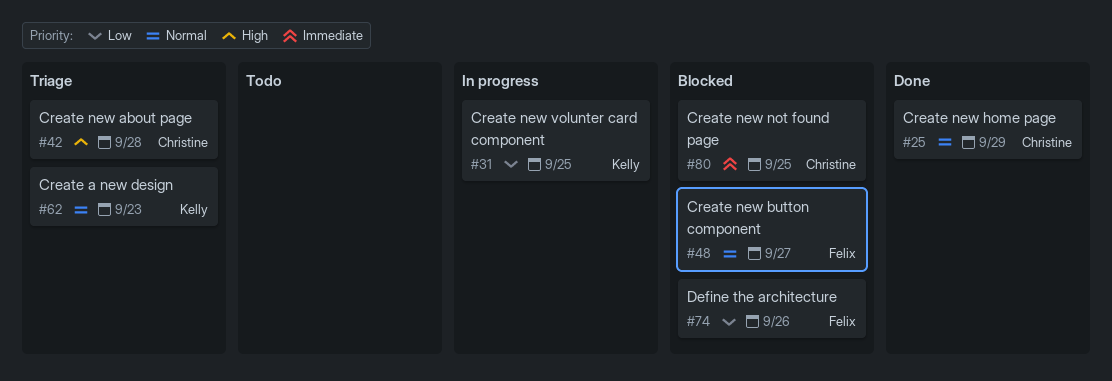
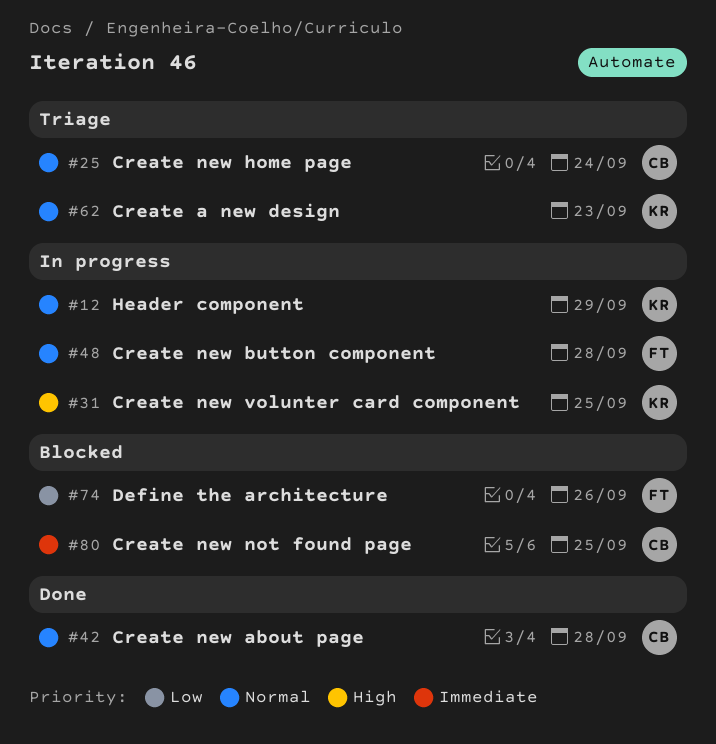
#12: none -> present
#25, status: Done -> Triage
#25, due: Sep 29 -> Sep 24
#31, priority: Low -> High
#42, status: Triage -> Done
#42, priority: High -> Normal
#48, status: Blocked -> In progress
#48, due: Sep 27 -> Sep 28

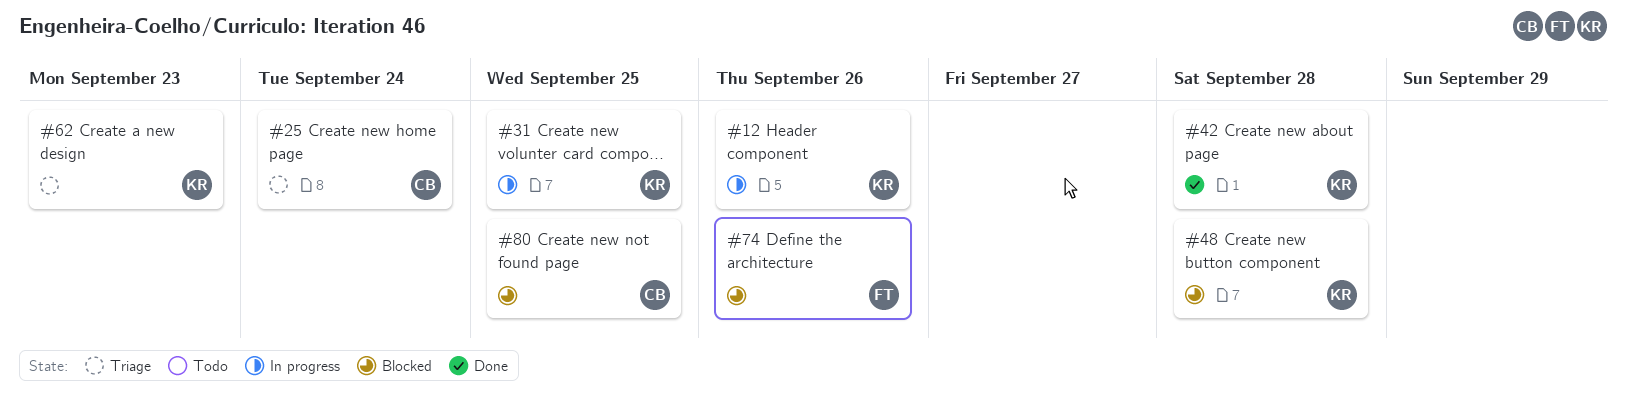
#12, due: Sep 29 -> Sep 26
#42, owner: CB -> KR
#48, status: In progress -> Blocked
#48, owner: FT -> KR

